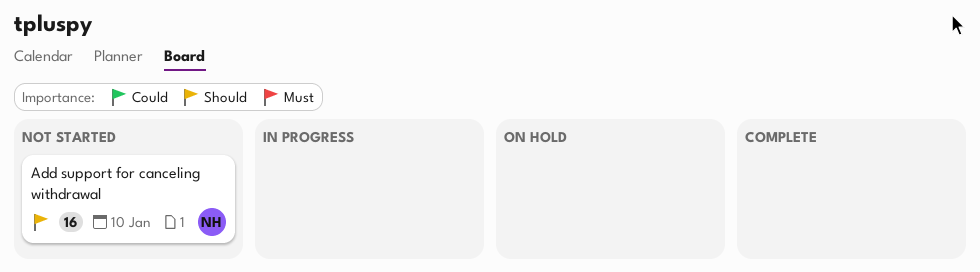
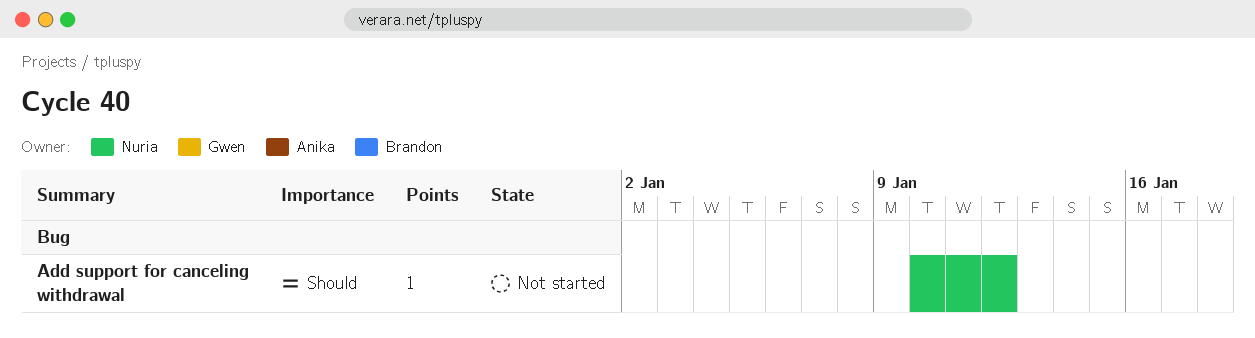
Add support for canceling withdrawal, estimate: 16 -> 1
Add support for canceling withdrawal, due: Jan 10 -> Jan 12

